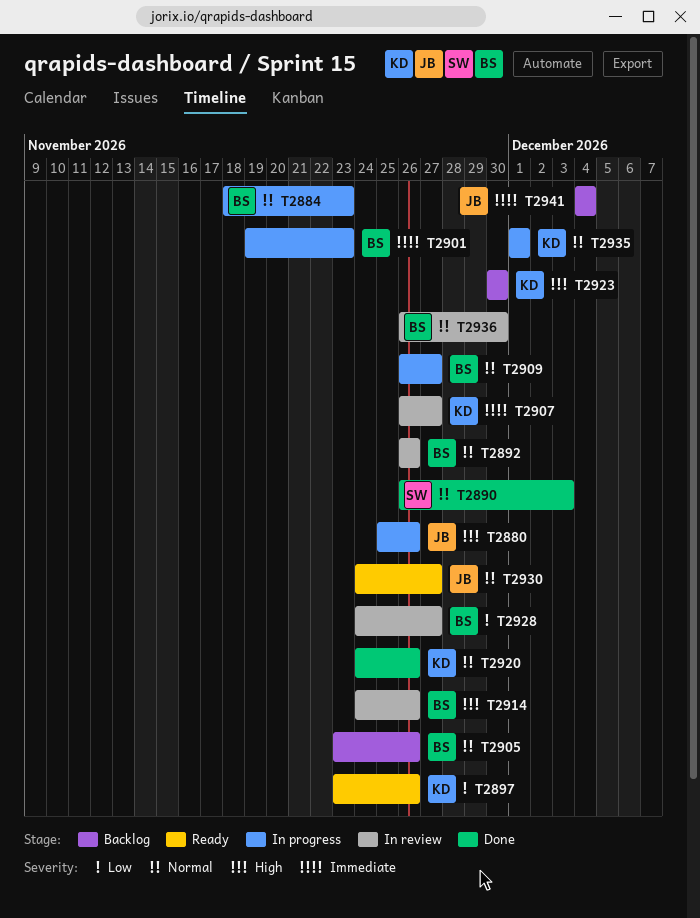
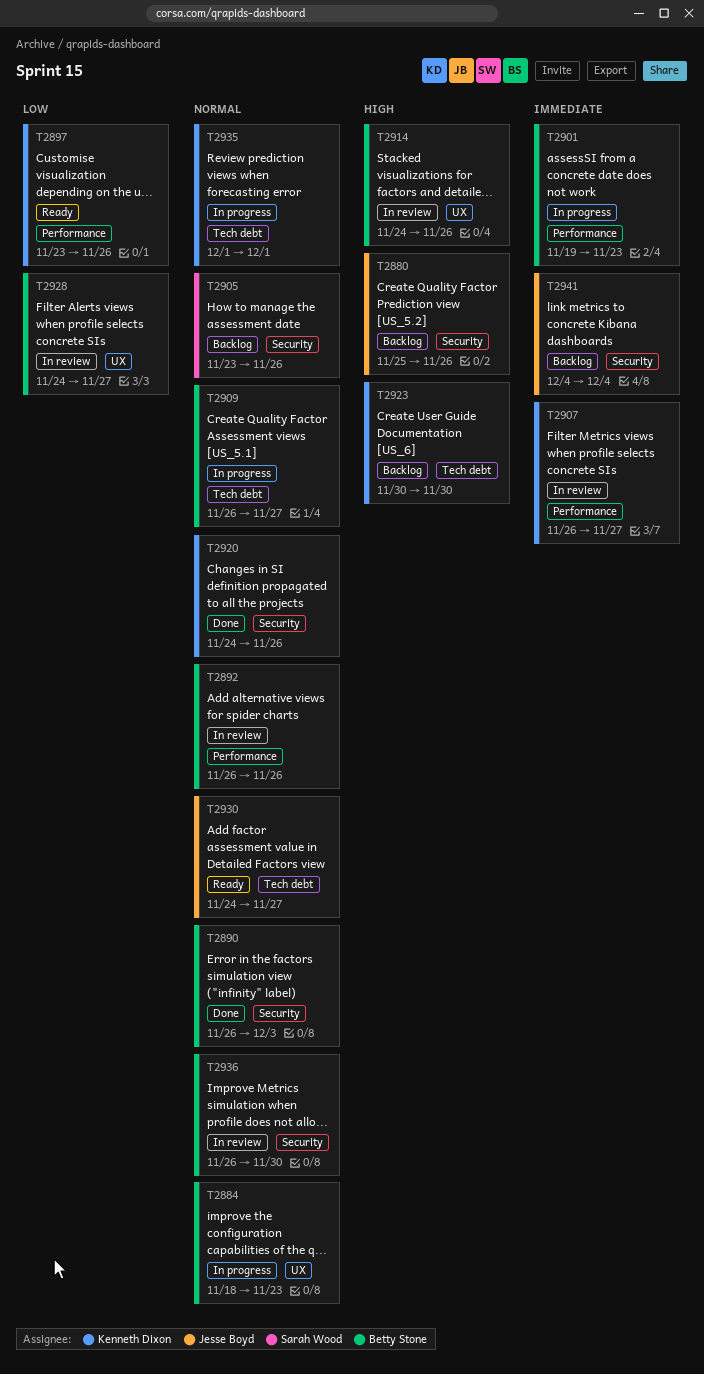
T2880, status: In progress -> Backlog
T2890, owner: Sarah Wood -> Betty Stone
T2905, owner: Betty Stone -> Sarah Wood

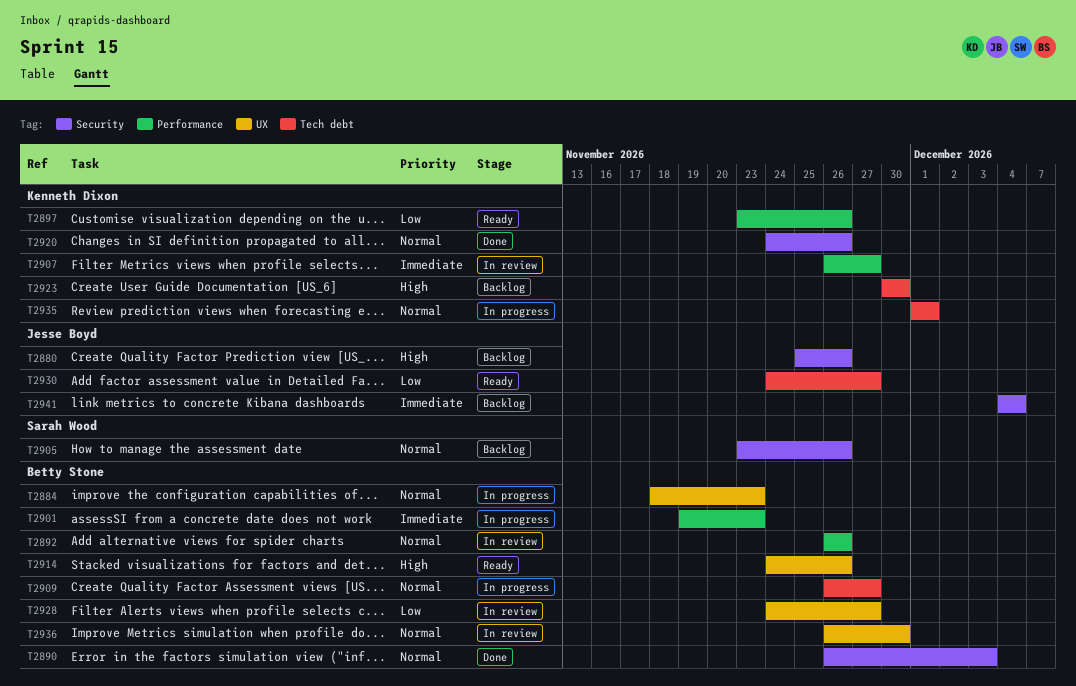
T2914, status: In review -> Ready
T2930, priority: Normal -> Low
T2936, label: Security -> UX

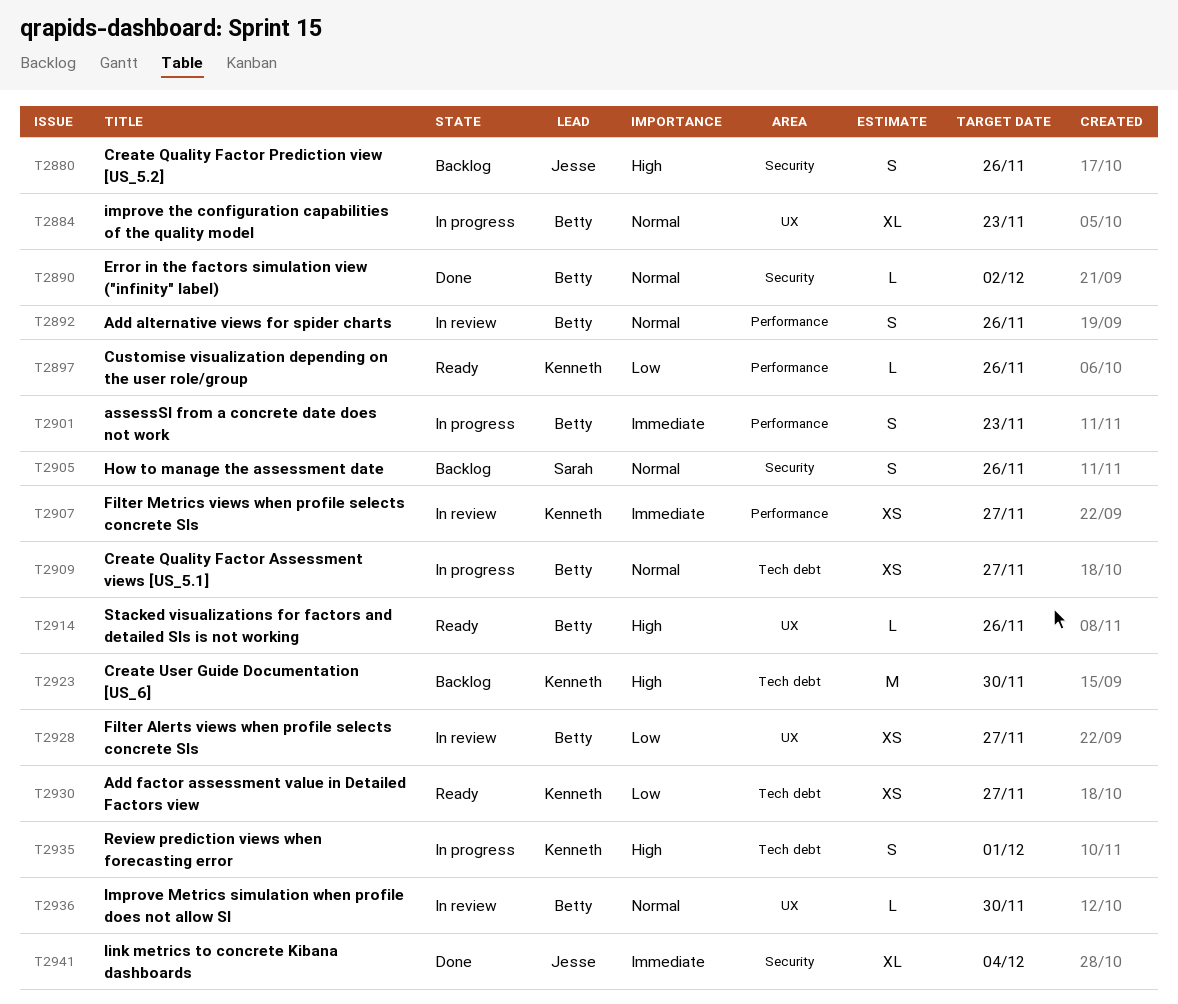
T2890, due: Dec 3 -> Dec 2
T2920: present -> none
T2930, owner: Jesse Boyd -> Kenneth Dixon
T2935, priority: Normal -> High
T2941, status: Backlog -> Done

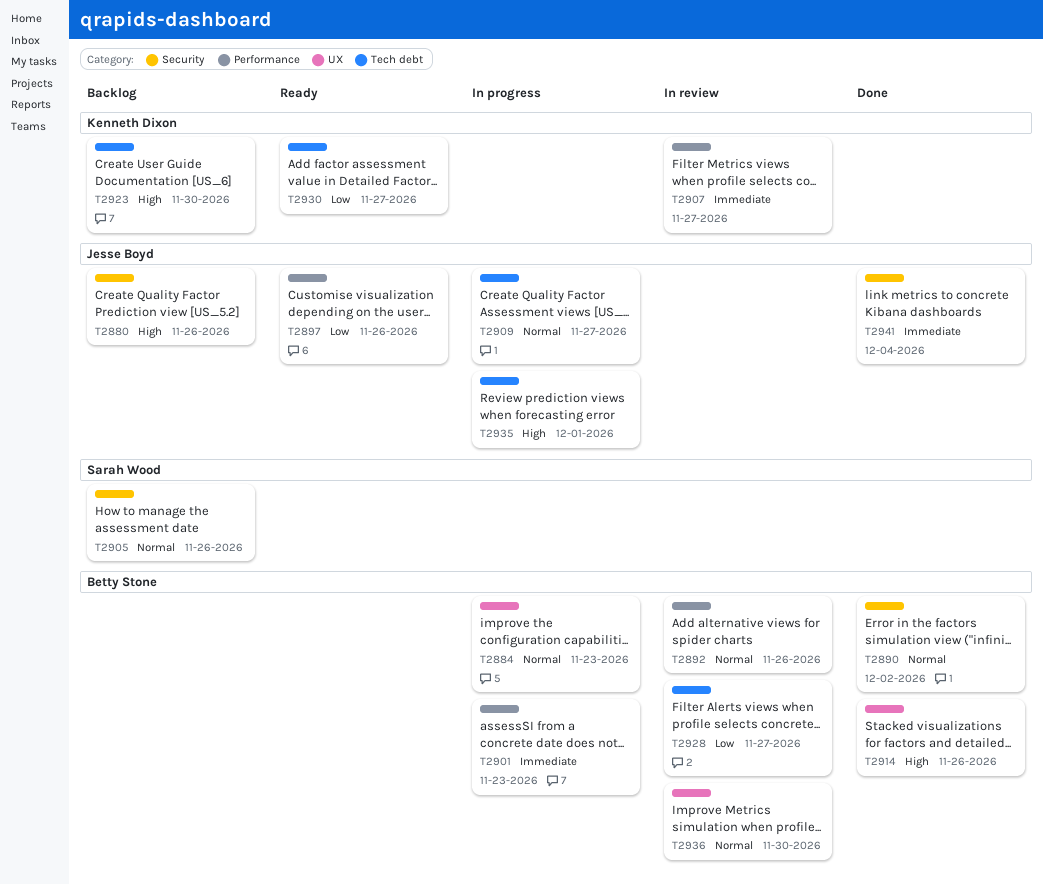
T2897, owner: Kenneth Dixon -> Jesse Boyd
T2909, owner: Betty Stone -> Jesse Boyd
T2914, status: Ready -> Done
T2928, label: UX -> Tech debt
T2935, owner: Kenneth Dixon -> Jesse Boyd

